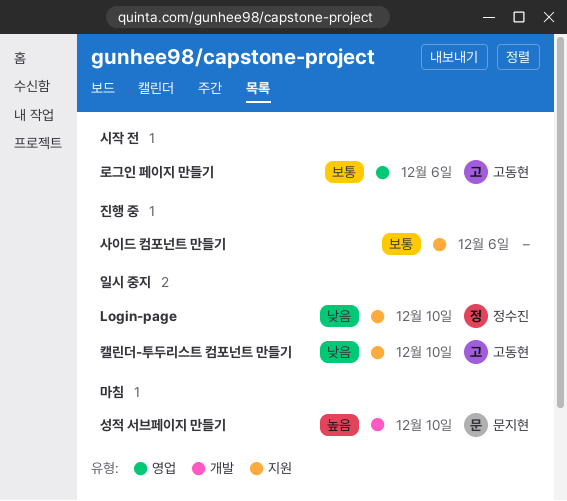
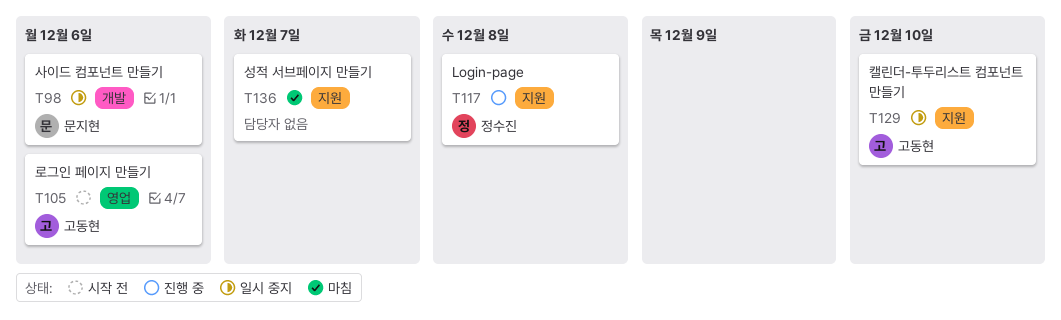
Login-page, status: 일시 중지 -> 진행 중
Login-page, due: Dec 10 -> Dec 8
사이드 컴포넌트 만들기, status: 진행 중 -> 일시 중지
사이드 컴포넌트 만들기, owner: none -> 문지현
사이드 컴포넌트 만들기, label: 지원 -> 개발
성적 서브페이지 만들기, owner: 문지현 -> none
성적 서브페이지 만들기, label: 개발 -> 지원
성적 서브페이지 만들기, due: Dec 10 -> Dec 7

